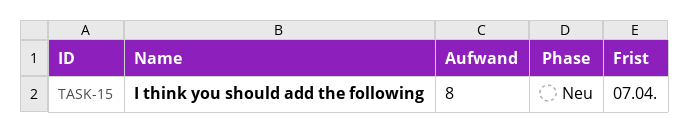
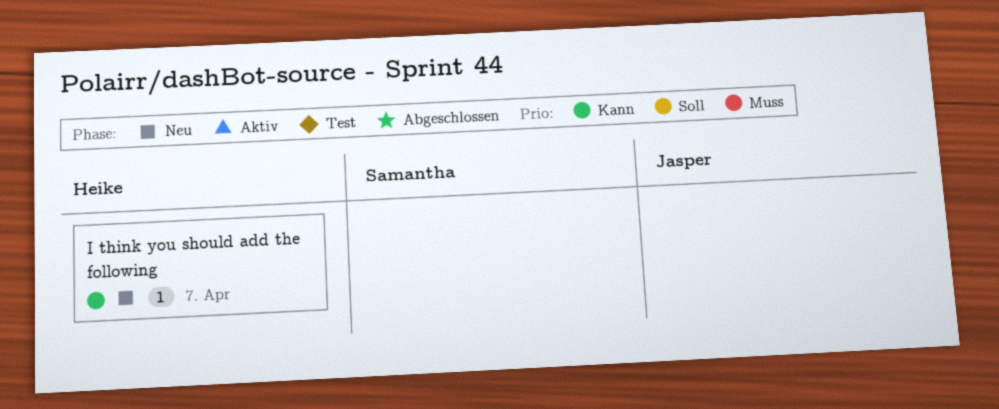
I think you should add the following, estimate: 8 -> 1

